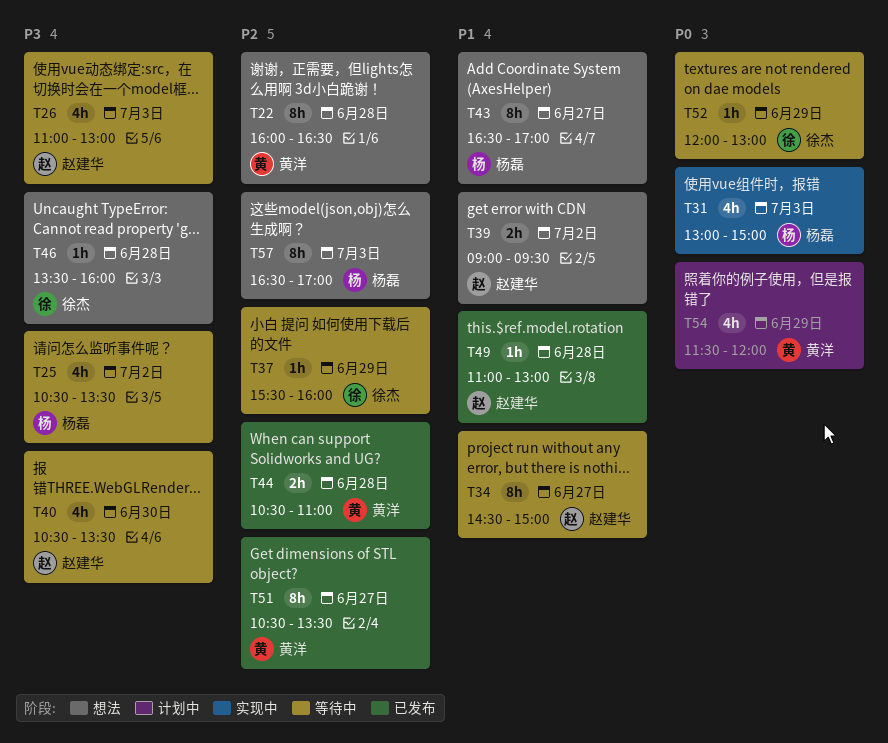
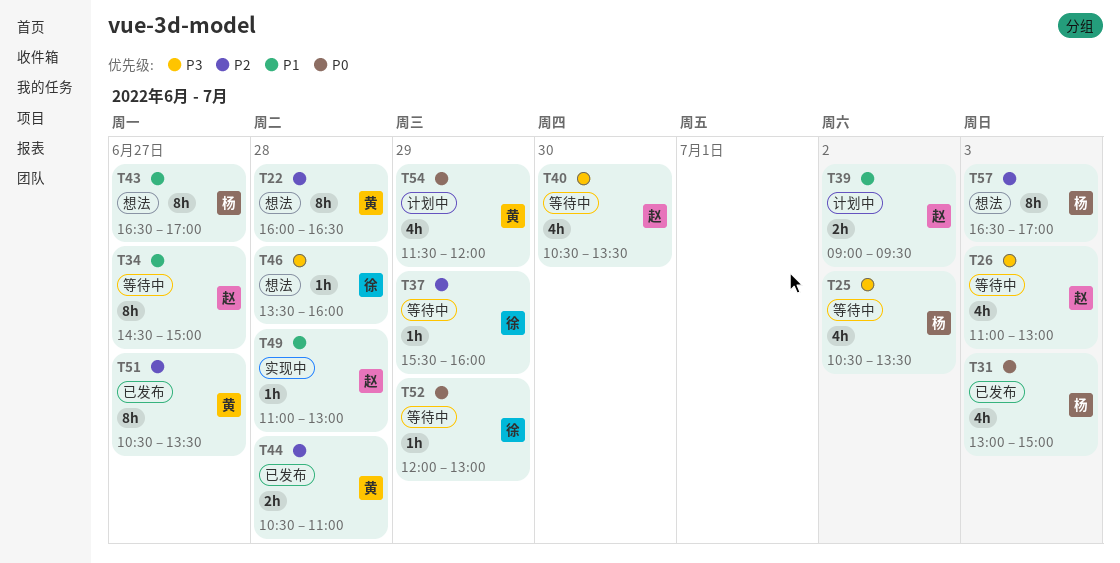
T31, status: 实现中 -> 已发布
T39, status: 想法 -> 计划中
T49, status: 已发布 -> 实现中

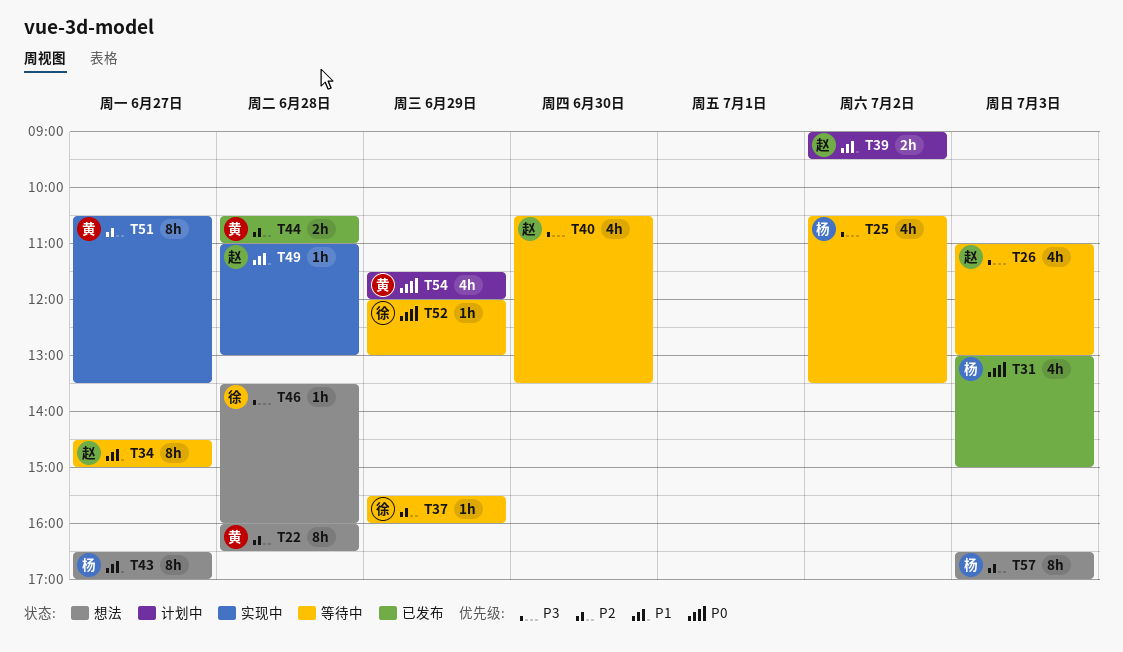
T51, status: 已发布 -> 实现中

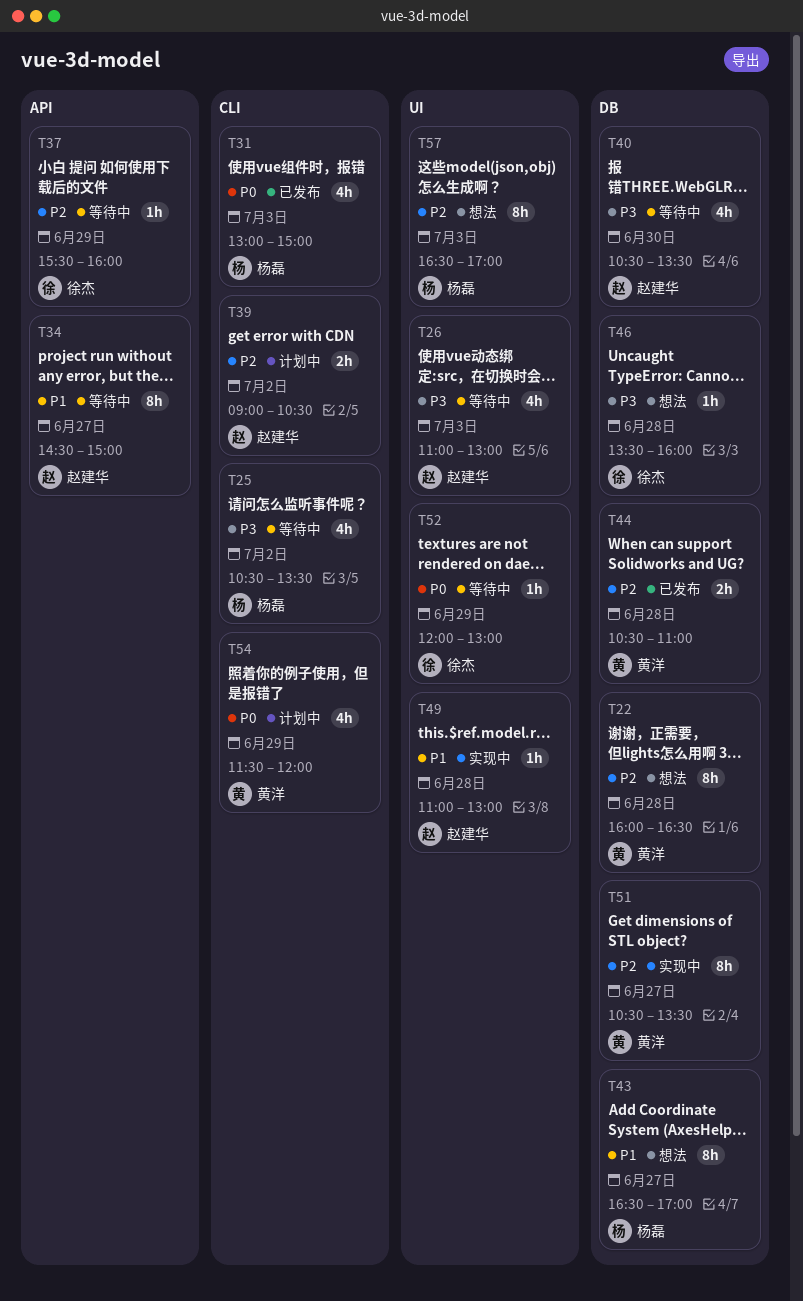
T39, priority: P1 -> P2
T39, ends: 09:30 -> 10:30

